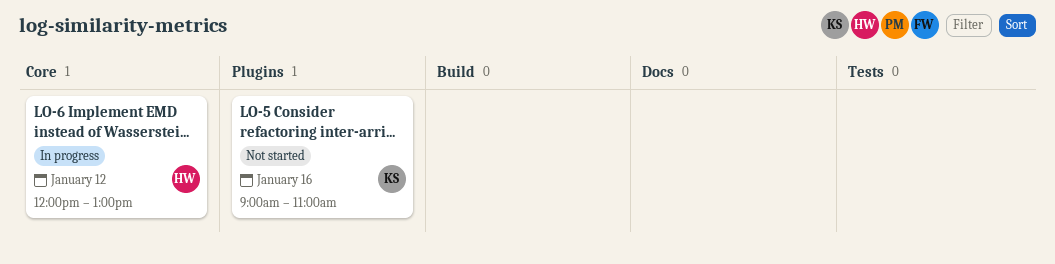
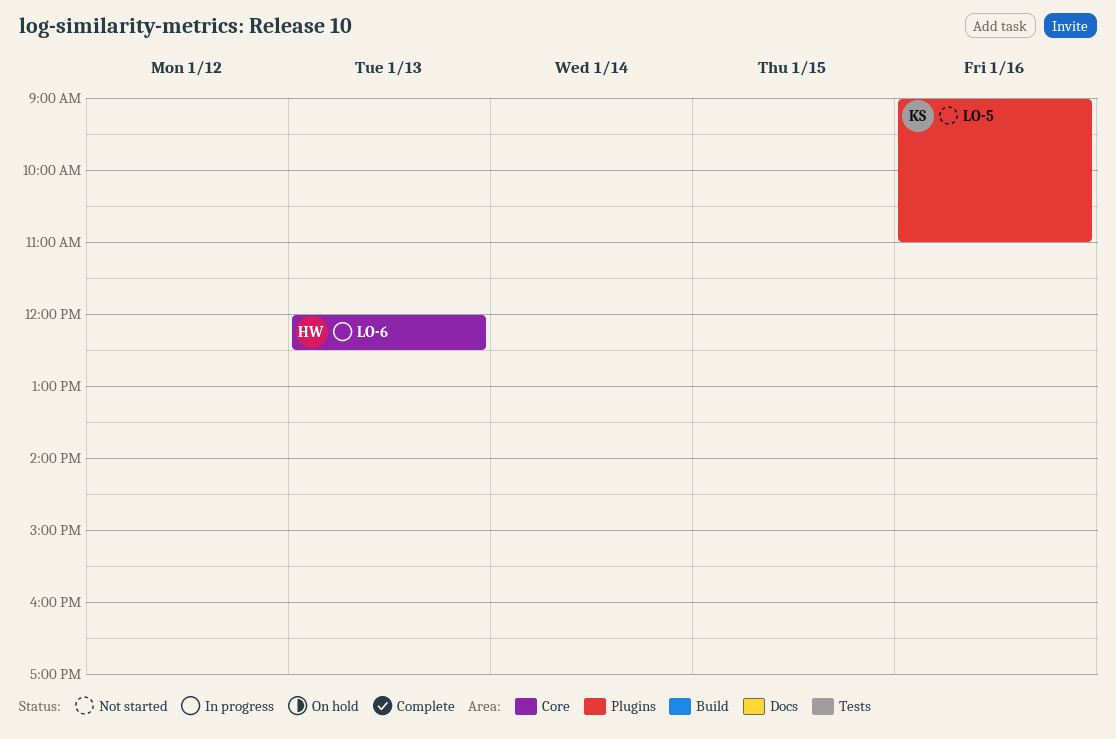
LO-6, day: Jan 12 -> Jan 13
LO-6, ends: 13:00 -> 12:30

